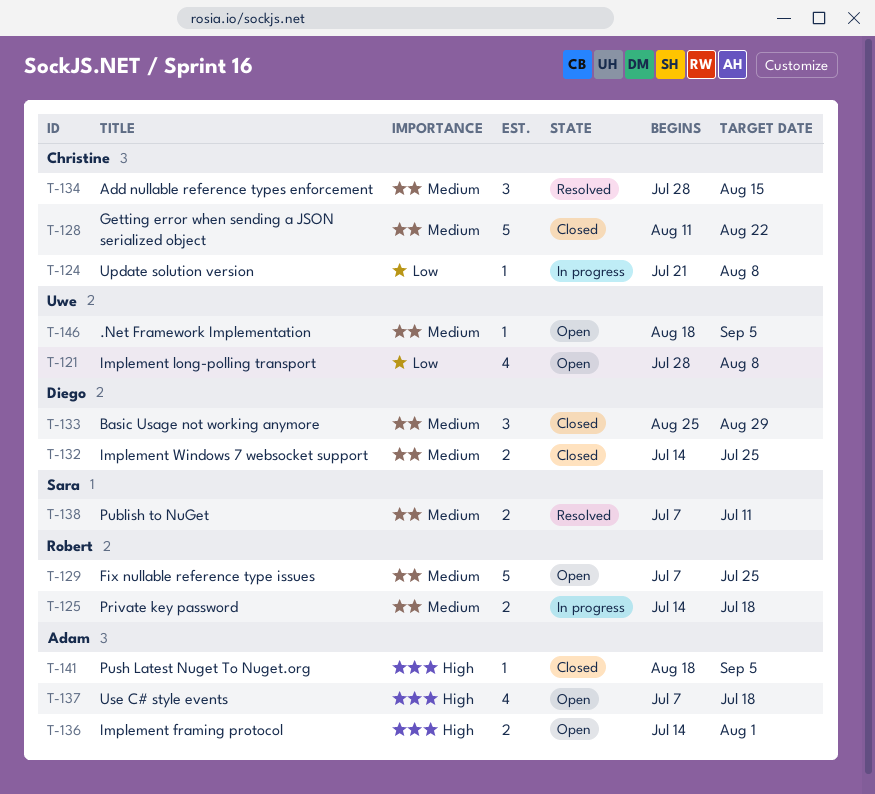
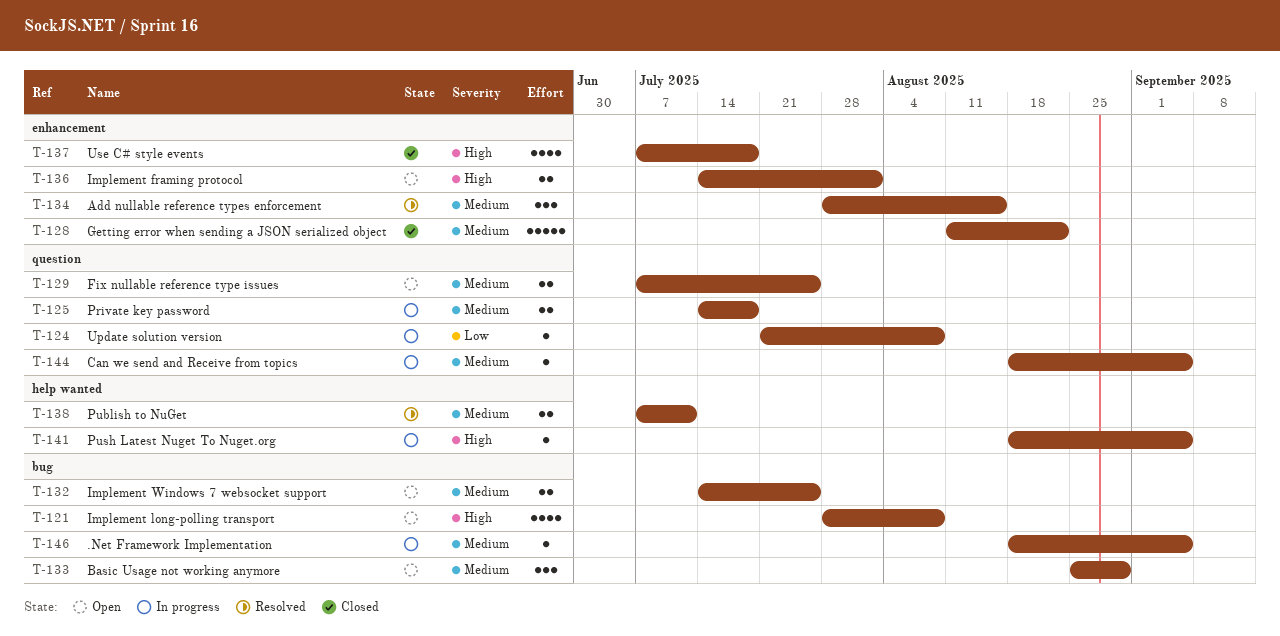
T-121, priority: Low -> High
T-129, estimate: 5 -> 2
T-132, status: Closed -> Open
T-133, status: Closed -> Open
T-137, status: Open -> Closed
T-141, status: Closed -> In progress
T-144: none -> present
T-146, status: Open -> In progress

